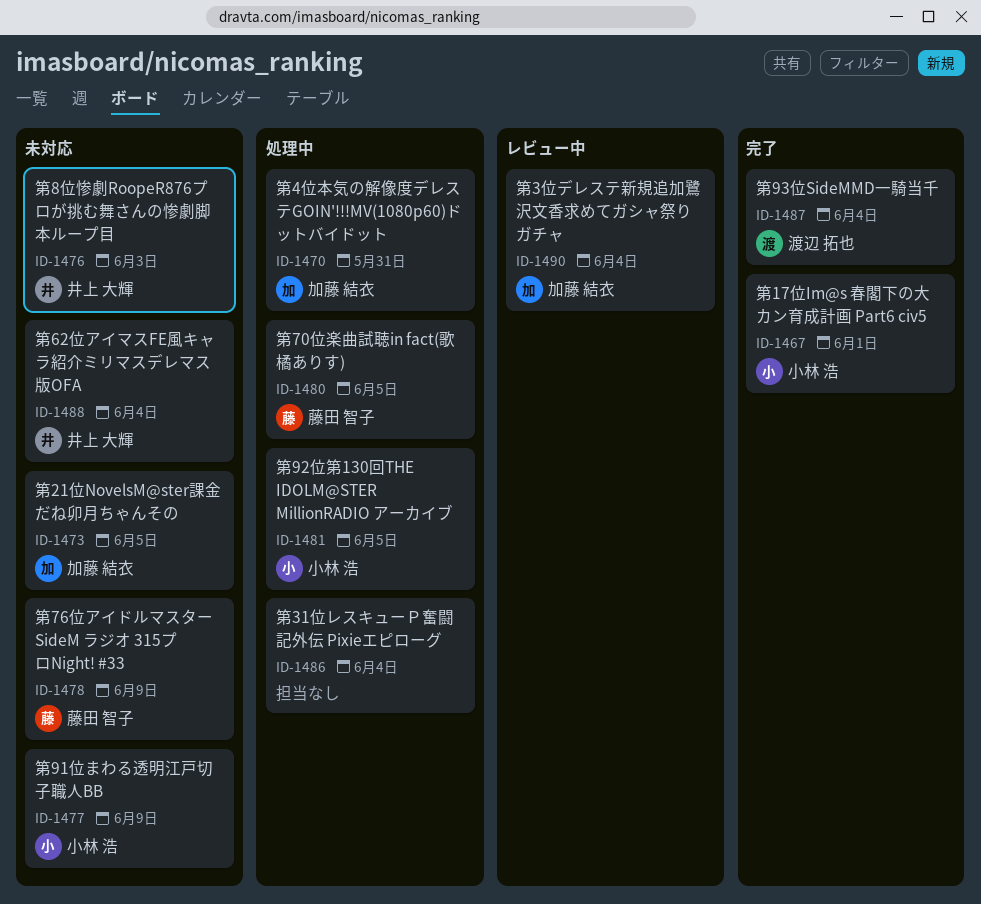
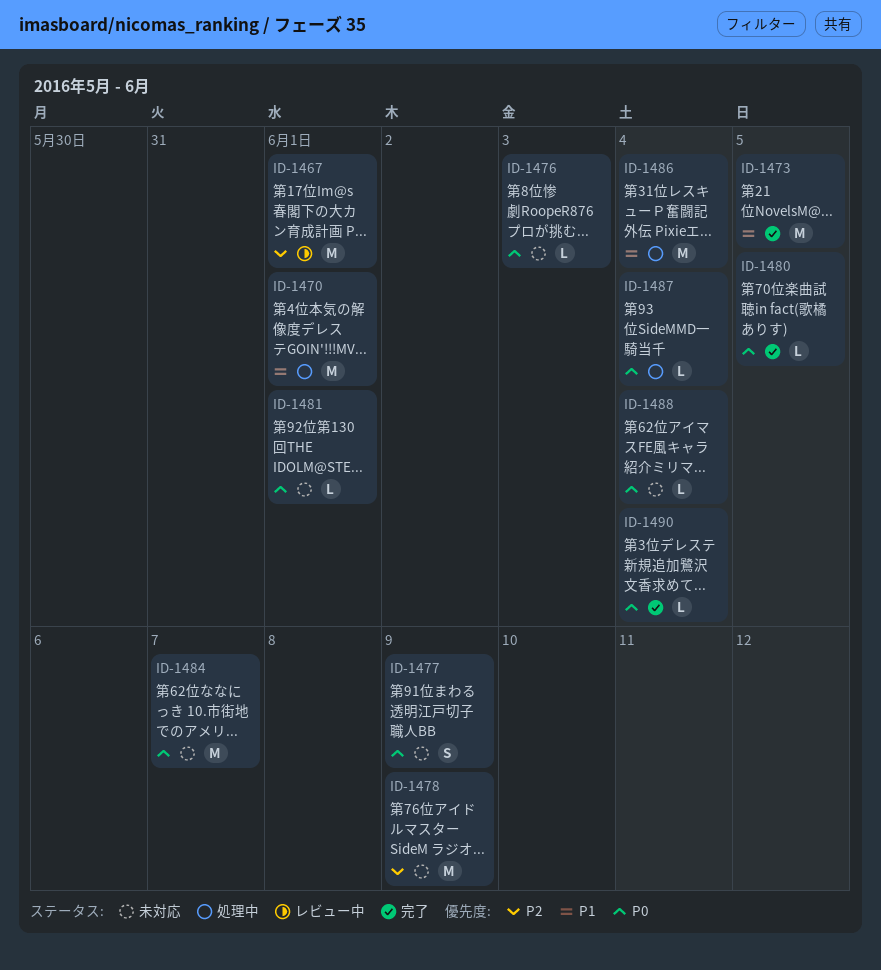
ID-1467, status: 完了 -> レビュー中
ID-1470, due: May 31 -> Jun 1
ID-1473, status: 未対応 -> 完了
ID-1480, status: 処理中 -> 完了
ID-1481, status: 処理中 -> 未対応
ID-1481, due: Jun 5 -> Jun 1
ID-1484: none -> present
ID-1487, status: 完了 -> 処理中
ID-1490, status: レビュー中 -> 完了

